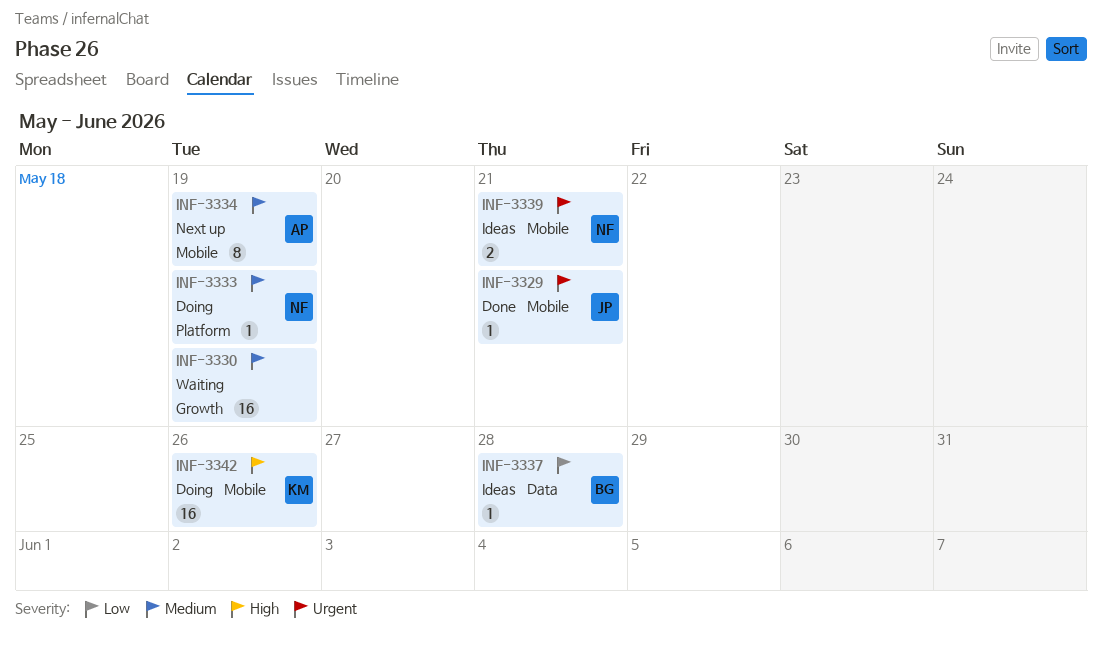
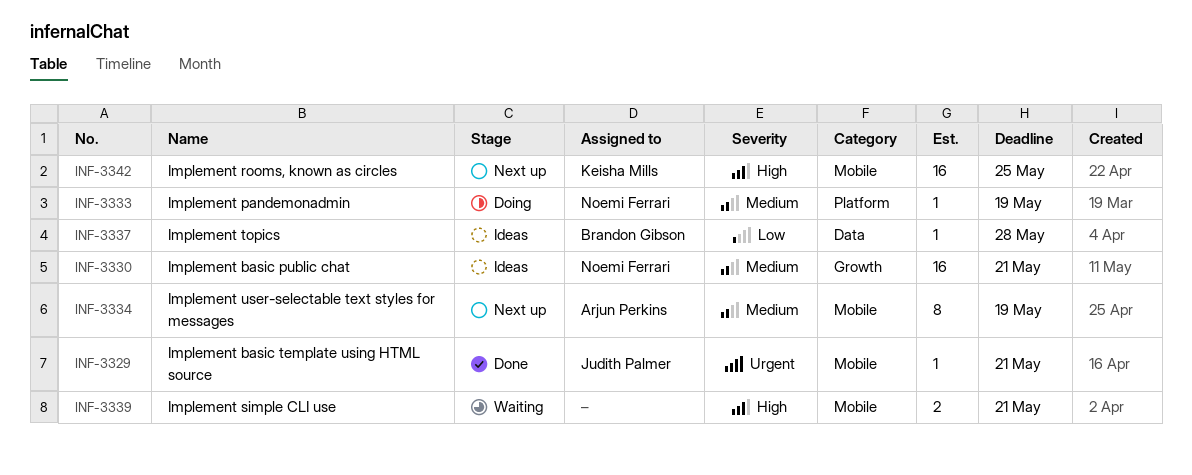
INF-3330, status: Waiting -> Ideas
INF-3330, owner: none -> Noemi Ferrari
INF-3330, due: May 19 -> May 21
INF-3339, status: Ideas -> Waiting
INF-3339, owner: Noemi Ferrari -> none
INF-3339, priority: Urgent -> High
INF-3342, status: Doing -> Next up
INF-3342, due: May 26 -> May 25

